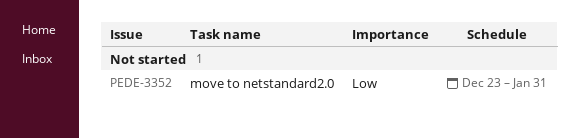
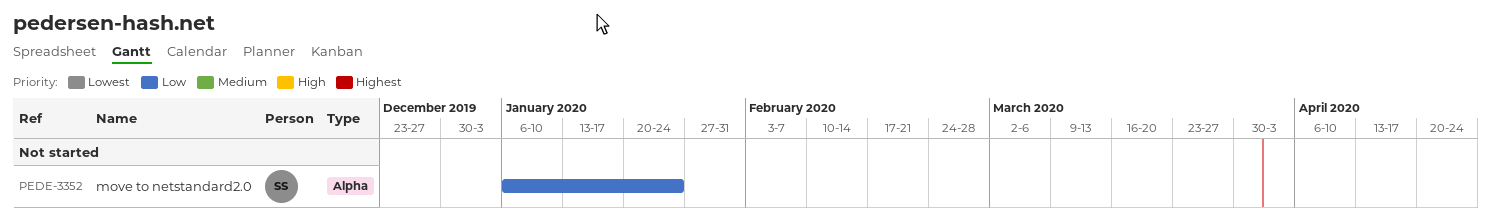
PEDE-3352, start: Dec 23 -> Jan 6
PEDE-3352, due: Jan 31 -> Jan 24

